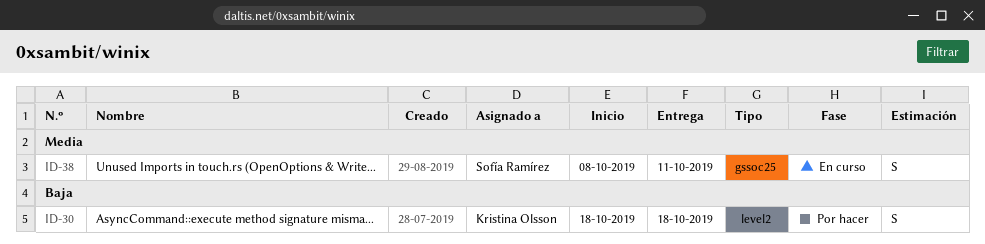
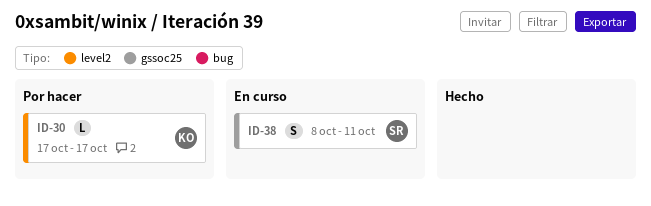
ID-30, estimate: S -> L
ID-30, start: Oct 18 -> Oct 17
ID-30, due: Oct 18 -> Oct 17

